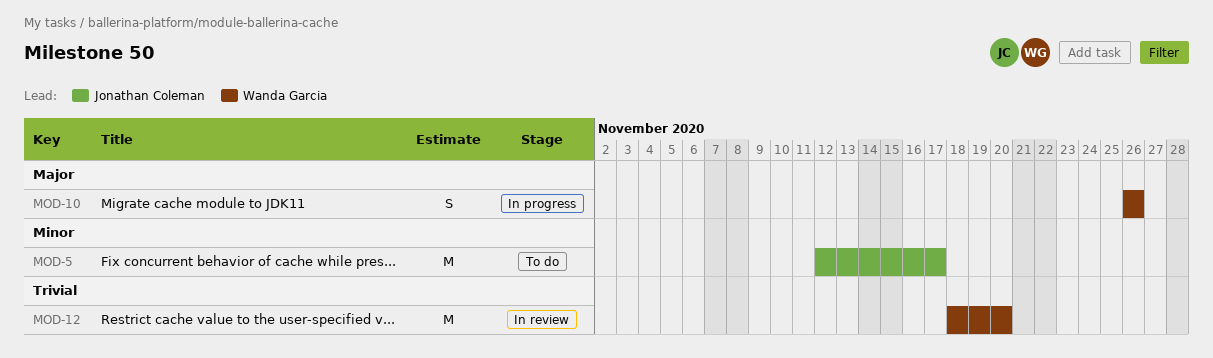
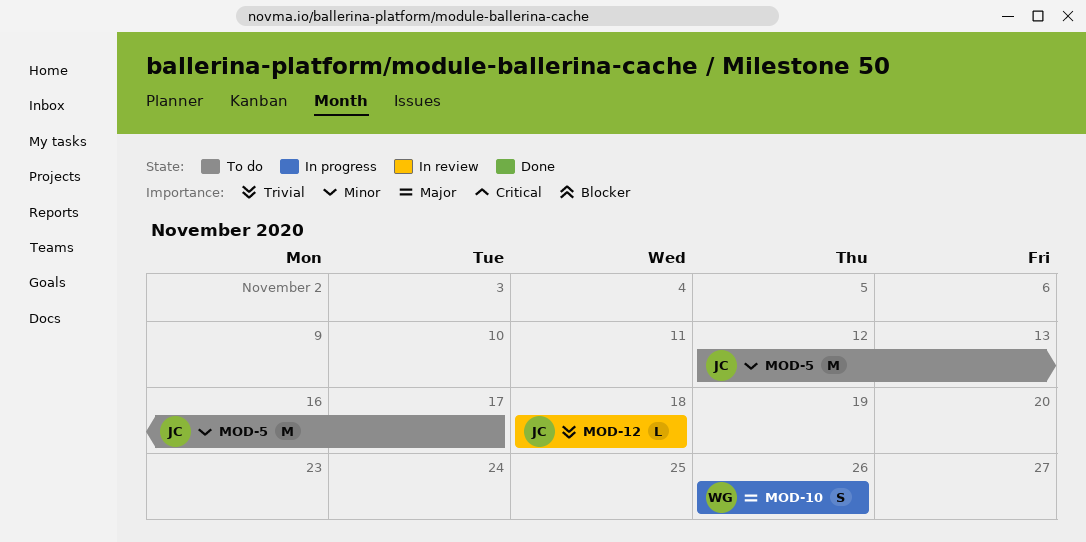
MOD-12, owner: Wanda Garcia -> Jonathan Coleman
MOD-12, estimate: M -> L
MOD-12, due: Nov 20 -> Nov 18

